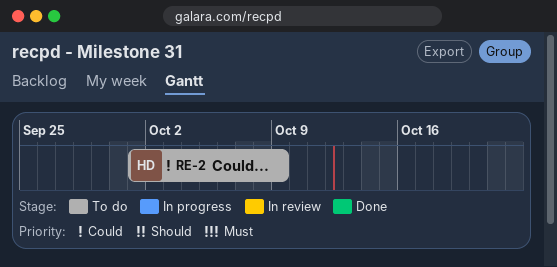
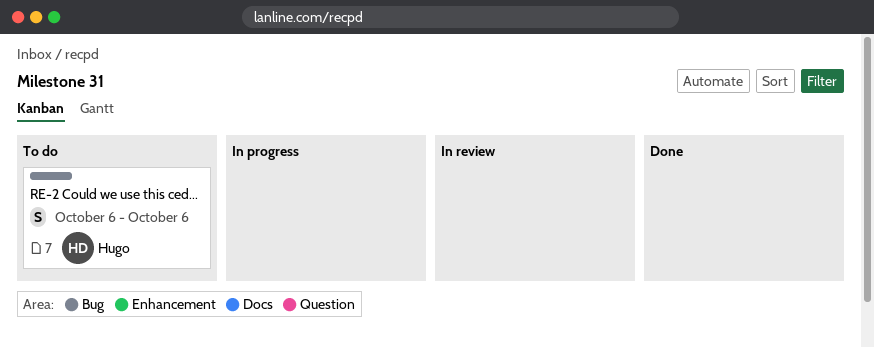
RE-2, start: Oct 1 -> Oct 6
RE-2, due: Oct 9 -> Oct 6

